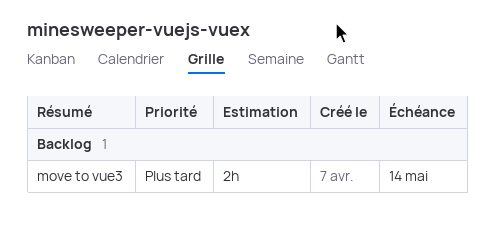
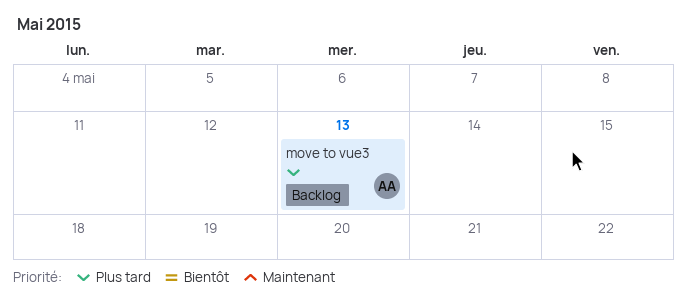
move to vue3, due: May 14 -> May 13

